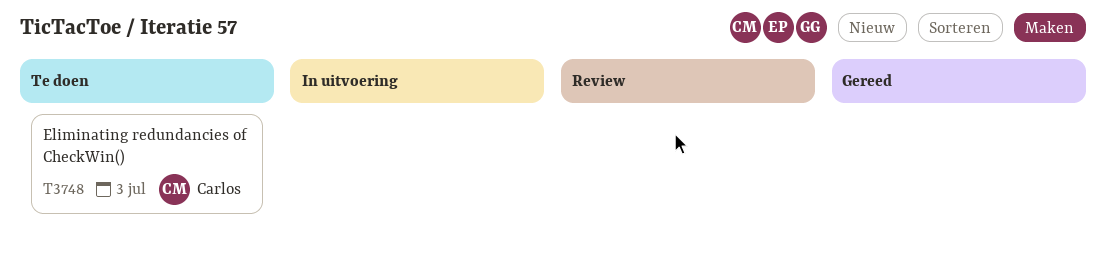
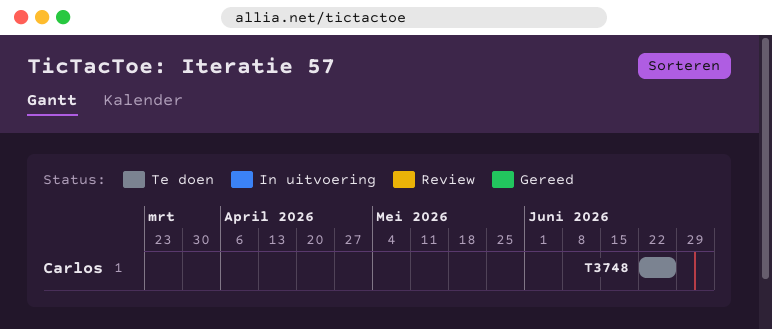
T3748, due: Jul 3 -> Jun 26

